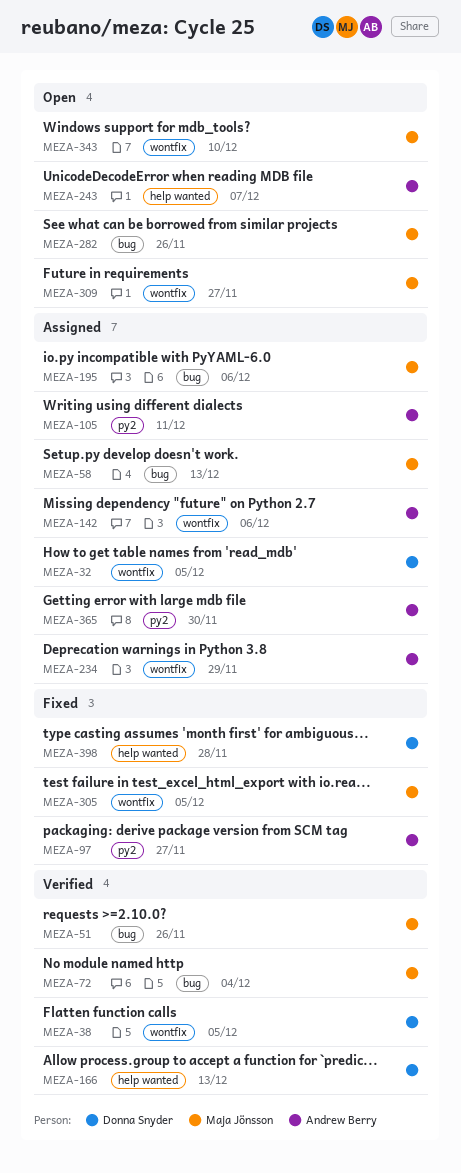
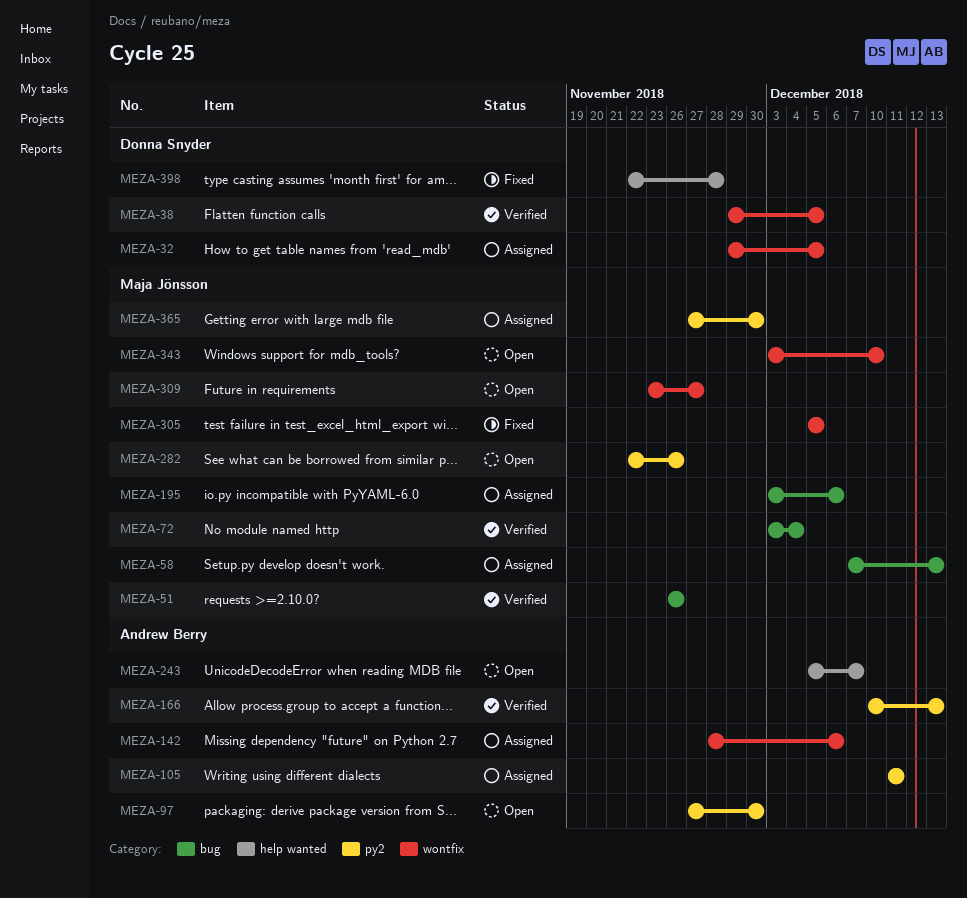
MEZA-97, status: Fixed -> Open
MEZA-97, due: Nov 27 -> Nov 30
MEZA-166, owner: Donna Snyder -> Andrew Berry
MEZA-166, label: help wanted -> py2
MEZA-234: present -> none
MEZA-282, label: bug -> py2
MEZA-365, owner: Andrew Berry -> Maja Jönsson

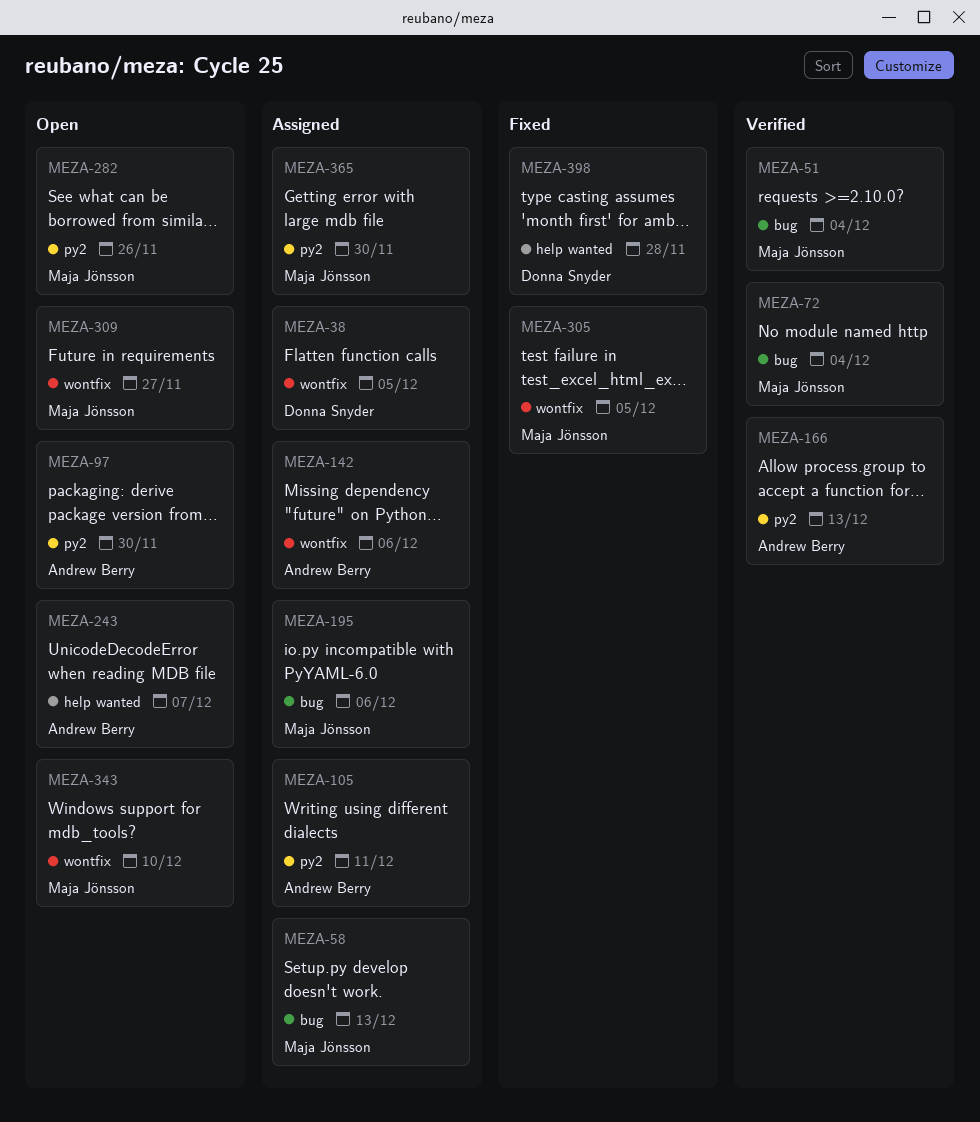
MEZA-32: present -> none
MEZA-38, status: Verified -> Assigned
MEZA-51, due: Nov 26 -> Dec 4

